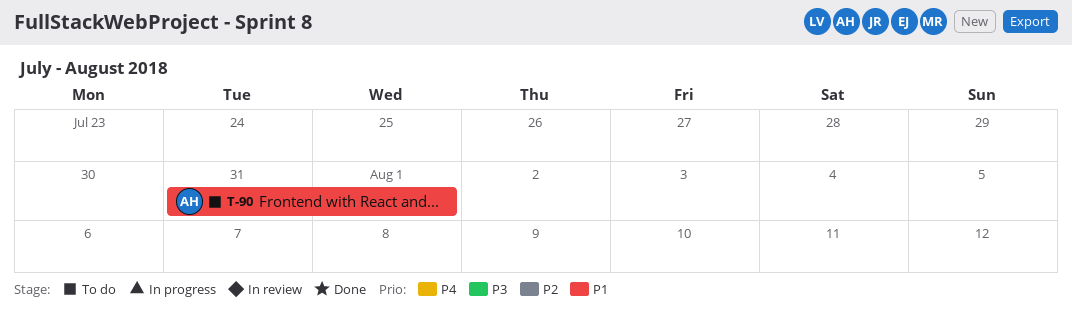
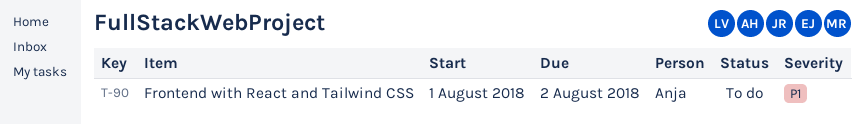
T-90, start: Jul 31 -> Aug 1
T-90, due: Aug 1 -> Aug 2

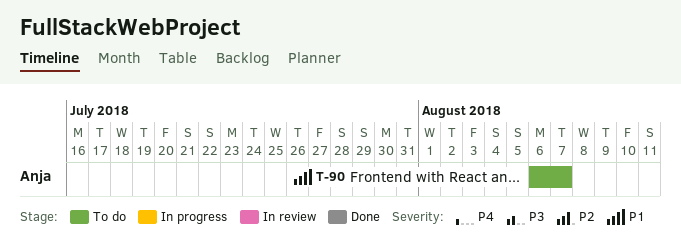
T-90, start: Aug 1 -> Aug 6
T-90, due: Aug 2 -> Aug 7

